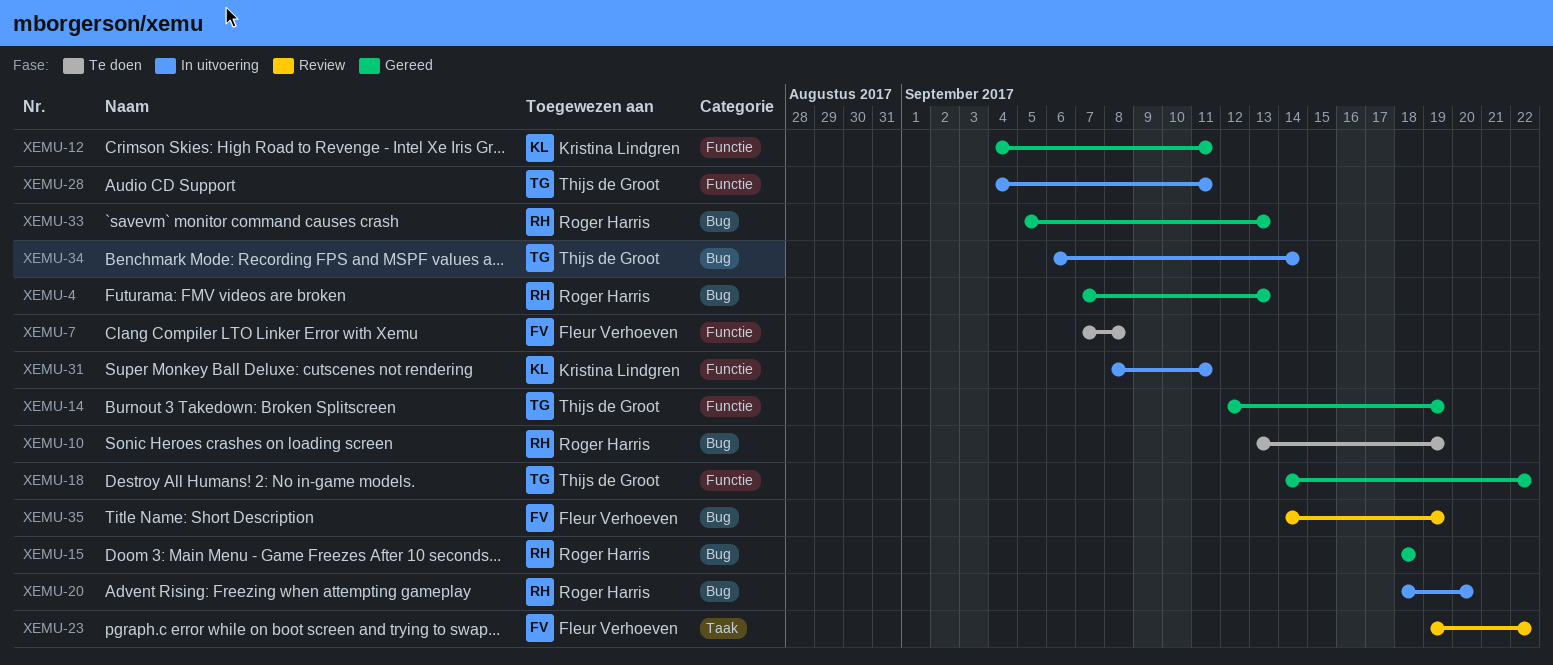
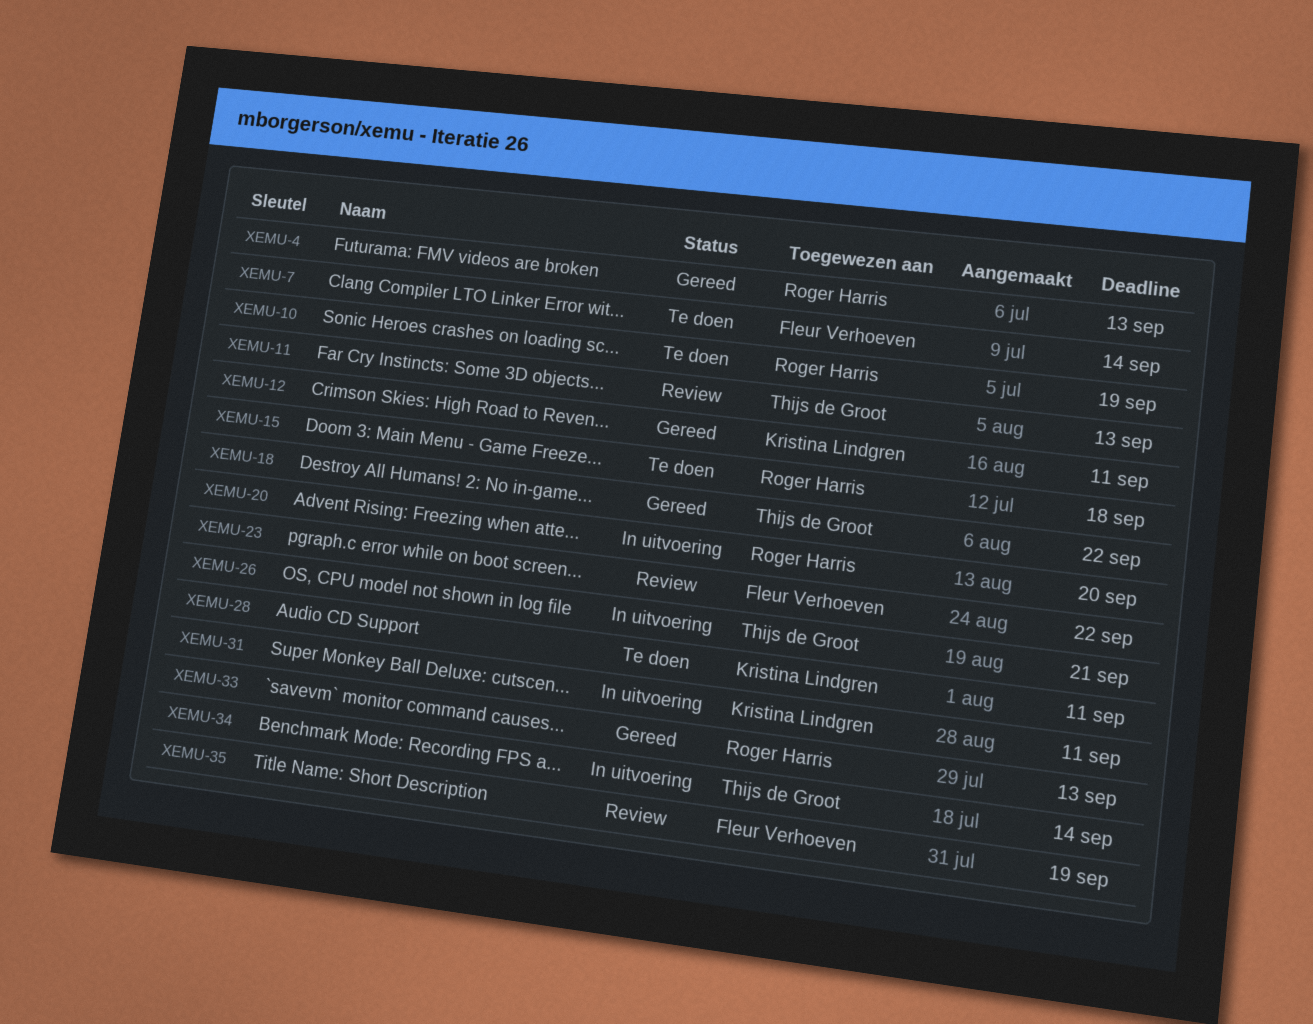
XEMU-7, due: Sep 8 -> Sep 14
XEMU-11: none -> present
XEMU-14: present -> none
XEMU-15, status: Gereed -> Te doen
XEMU-26: none -> present
XEMU-28, status: In uitvoering -> Te doen
XEMU-28, owner: Thijs de Groot -> Kristina Lindgren

